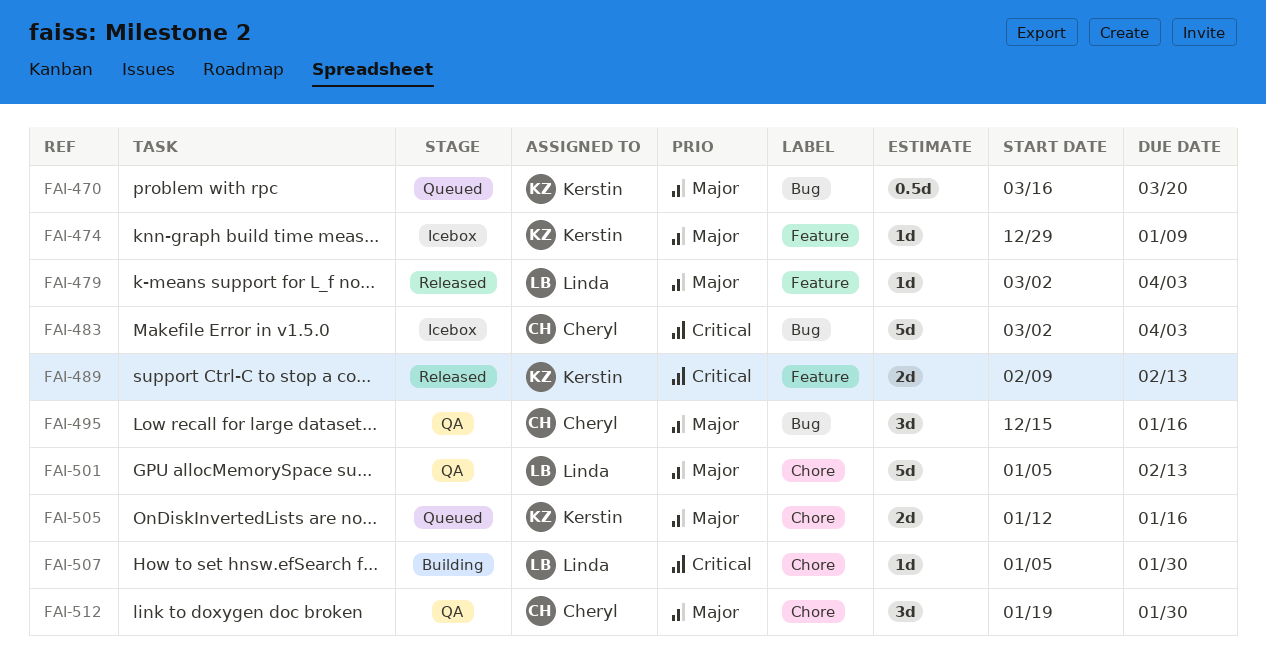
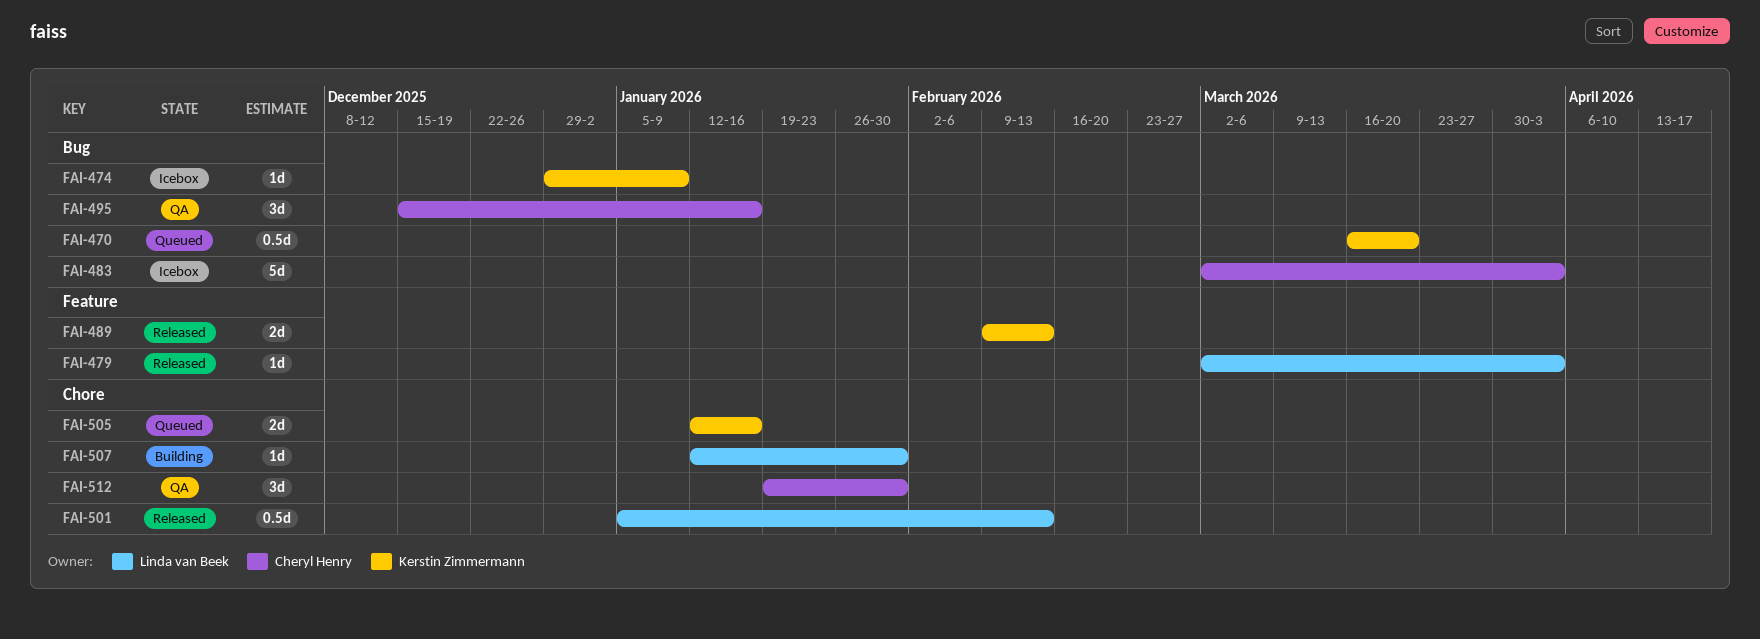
FAI-474, label: Feature -> Bug
FAI-501, status: QA -> Released
FAI-501, estimate: 5d -> 0.5d
FAI-507, start: Jan 5 -> Jan 12

